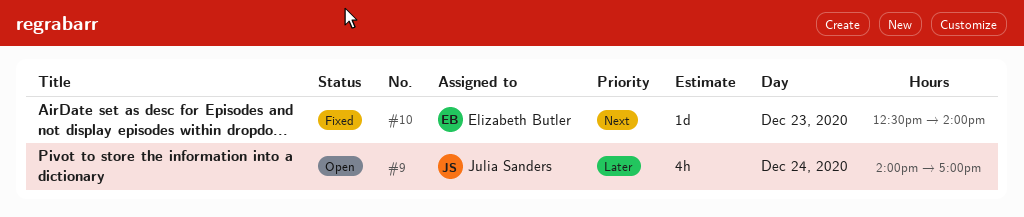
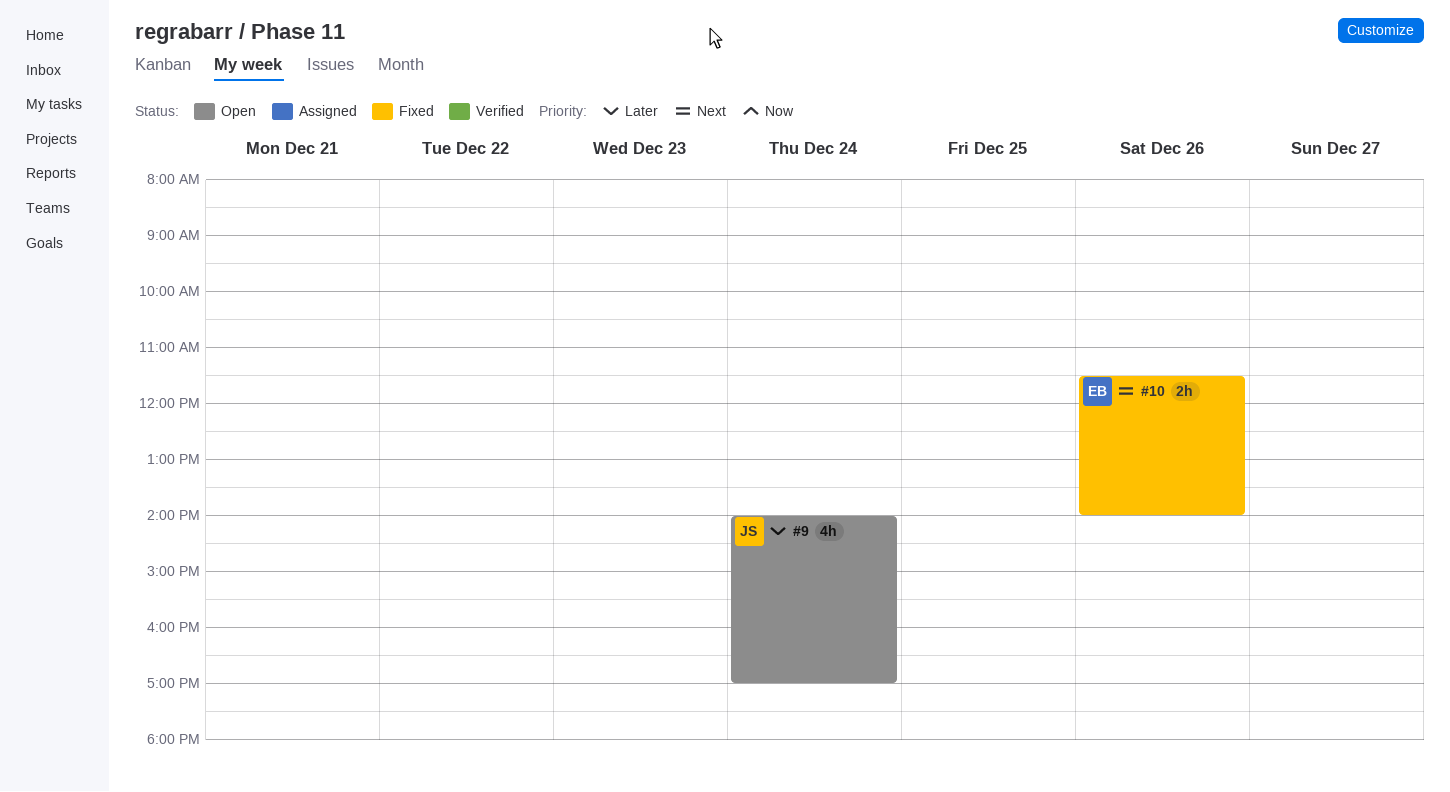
#10, estimate: 1d -> 2h
#10, day: Dec 23 -> Dec 26
#10, begins: 12:30 -> 11:30

